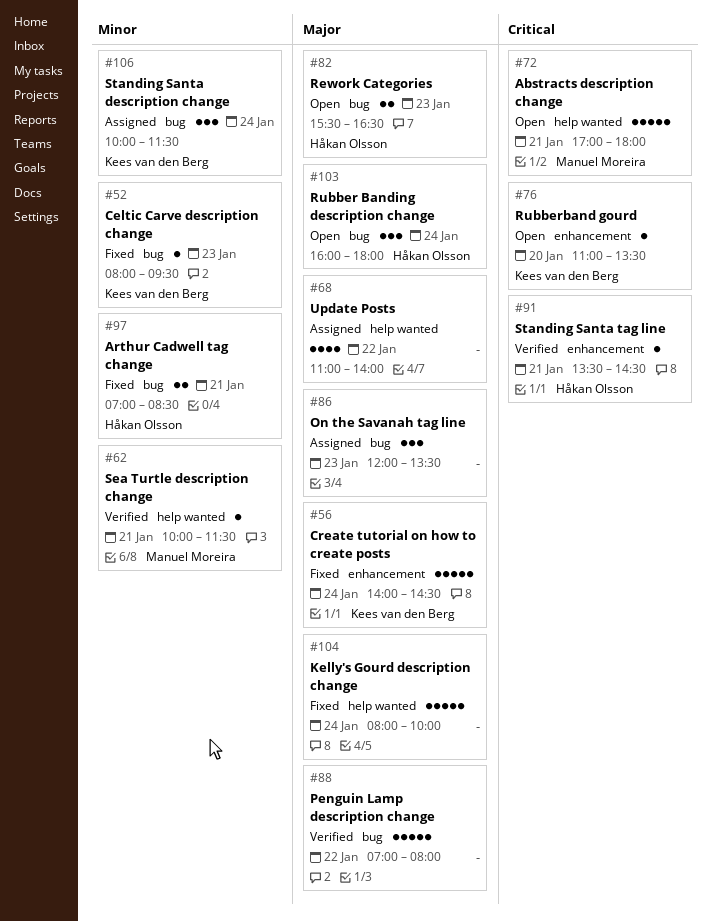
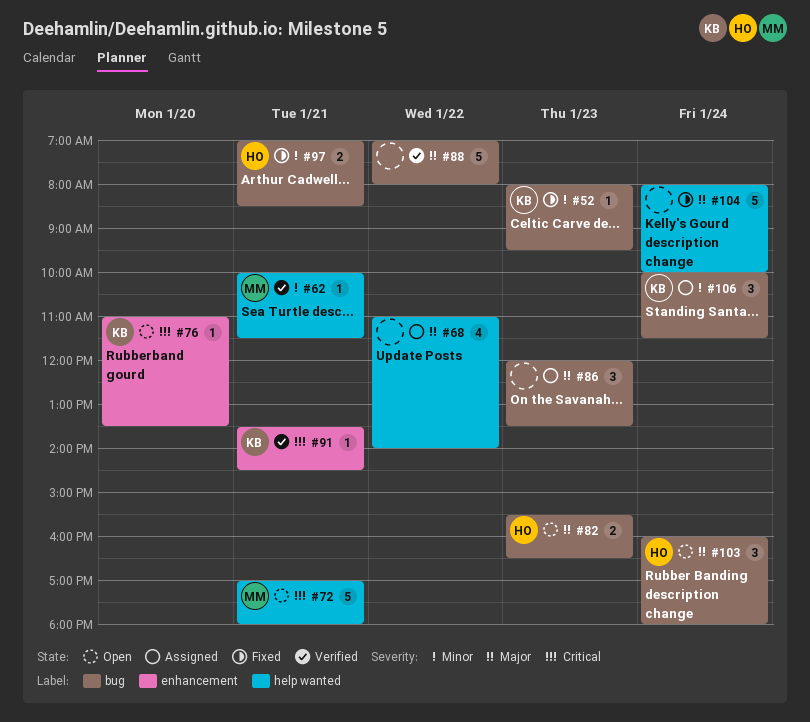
#56: present -> none
#91, owner: Håkan Olsson -> Kees van den Berg

